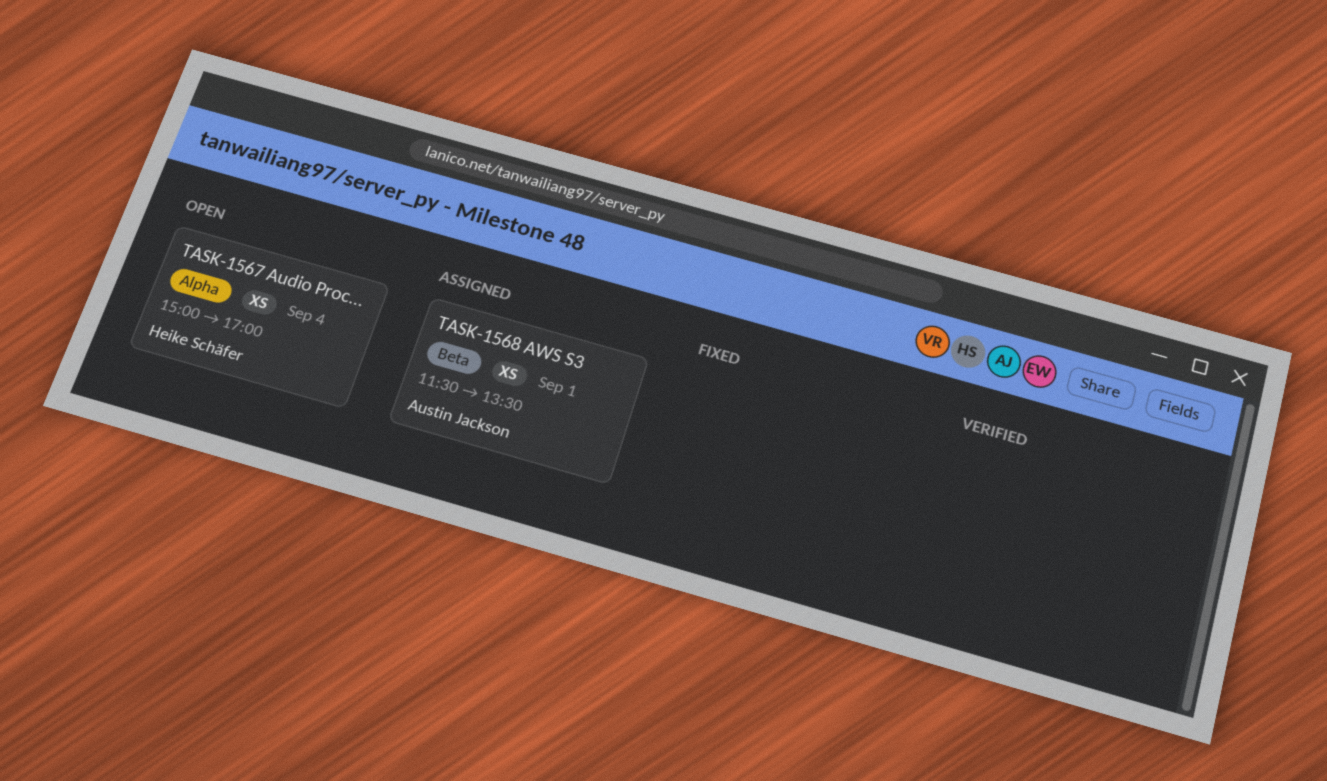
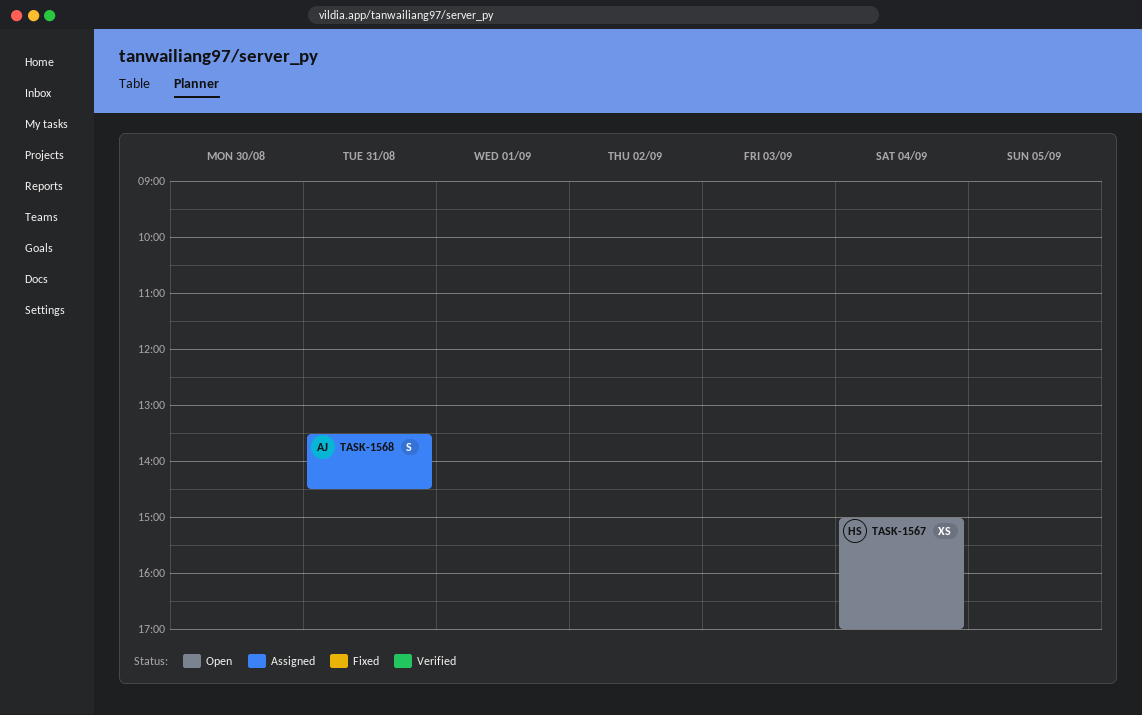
TASK-1568, estimate: XS -> S
TASK-1568, day: Sep 1 -> Aug 31
TASK-1568, begins: 11:30 -> 13:30
TASK-1568, ends: 13:30 -> 14:30

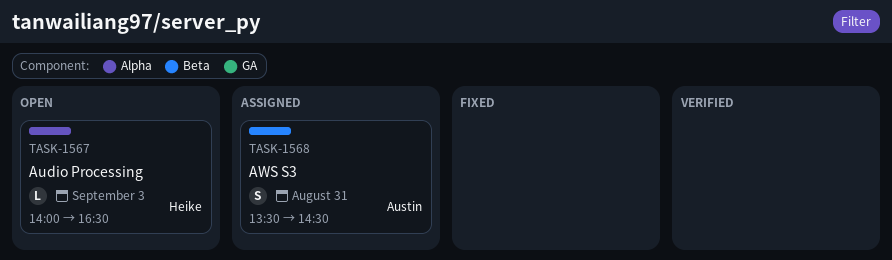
TASK-1567, estimate: XS -> L
TASK-1567, day: Sep 4 -> Sep 3
TASK-1567, begins: 15:00 -> 14:00
TASK-1567, ends: 17:00 -> 16:30

